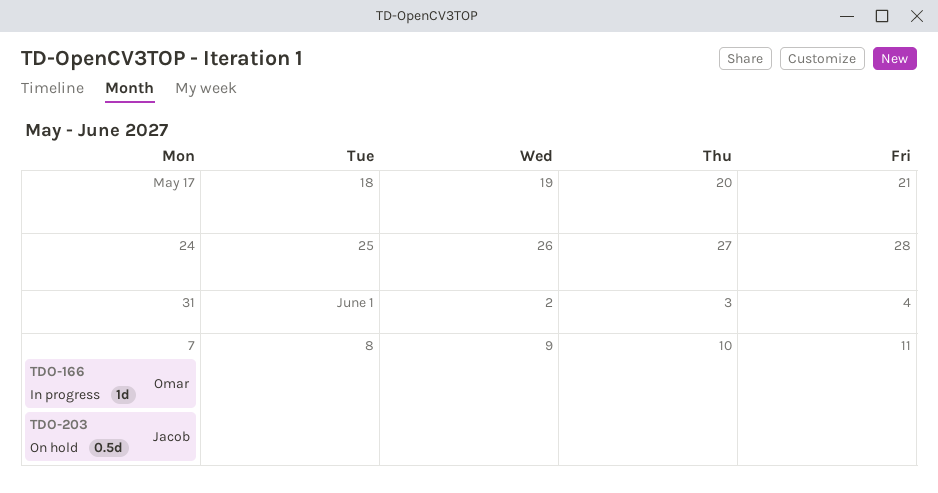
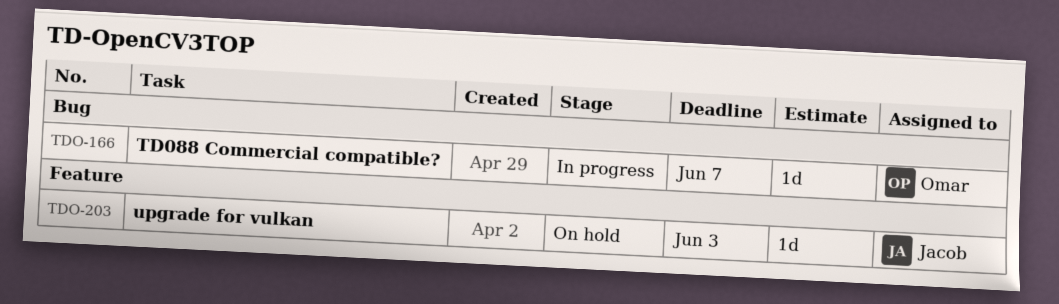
TDO-203, estimate: 0.5d -> 1d
TDO-203, due: Jun 7 -> Jun 3

